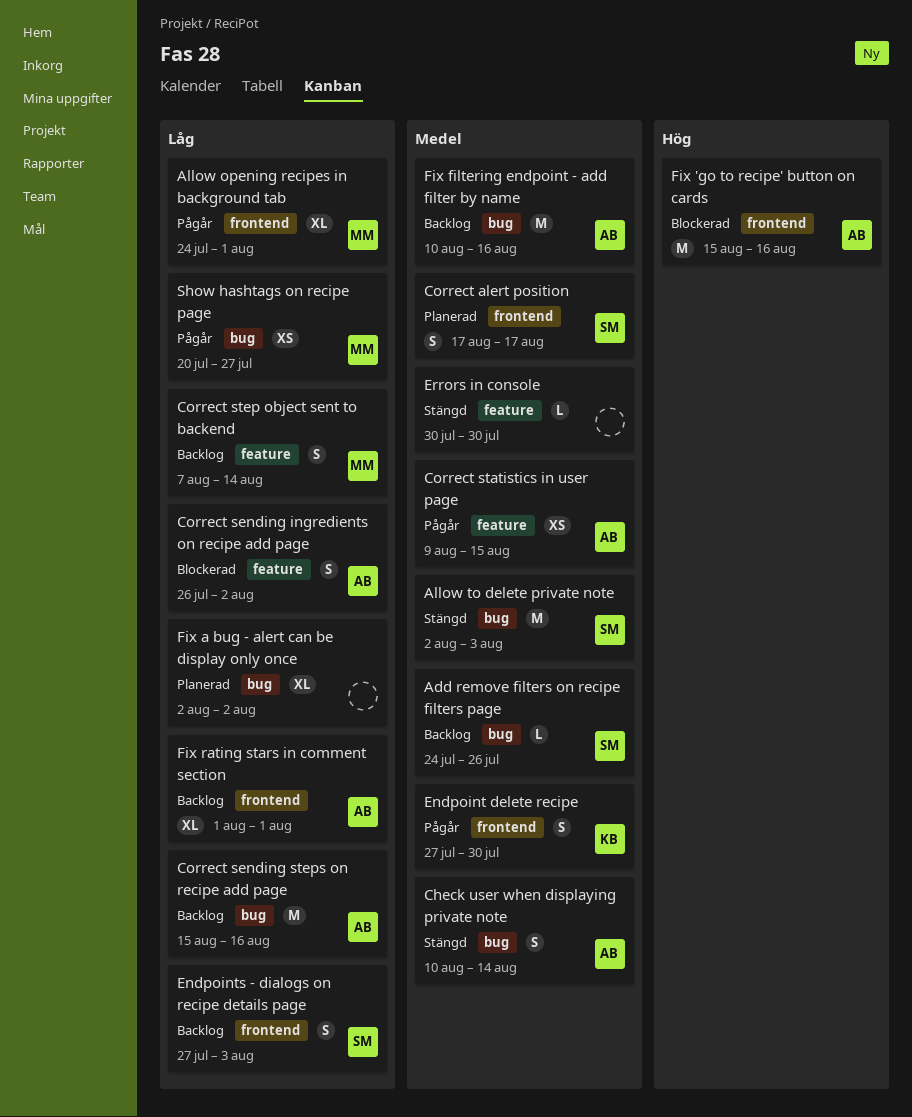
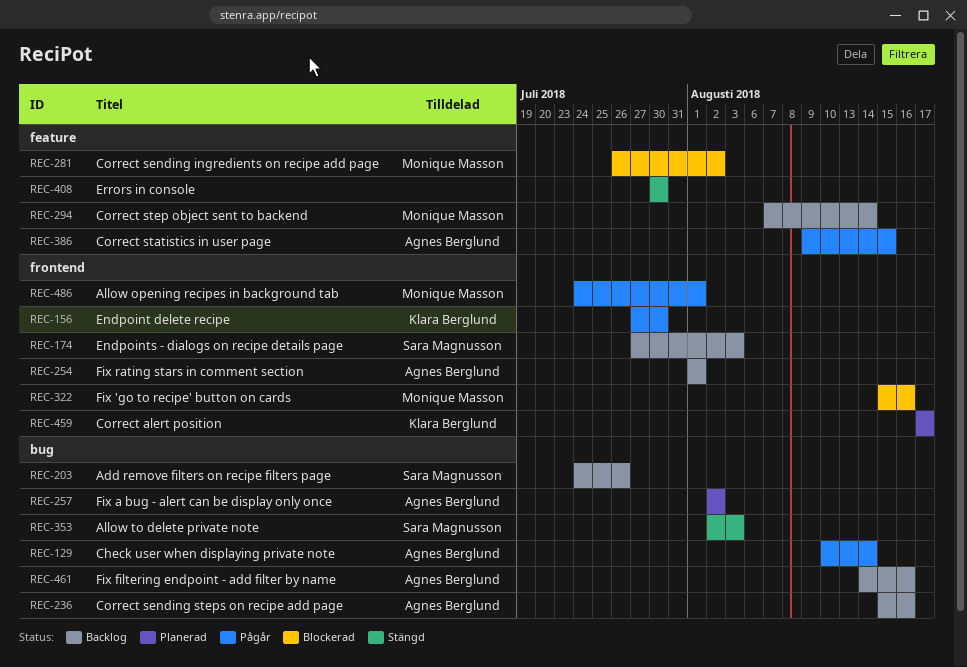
Check user when displaying private note, status: Stängd -> Pågår
Correct alert position, owner: Sara Magnusson -> Klara Berglund
Correct sending ingredients on recipe add page, owner: Agnes Berglund -> Monique Masson
Fix 'go to recipe' button on cards, owner: Agnes Berglund -> Monique Masson
Fix a bug - alert can be display only once, owner: none -> Agnes Berglund
Fix filtering endpoint - add filter by name, start: Aug 10 -> Aug 14
Show hashtags on recipe page: present -> none

